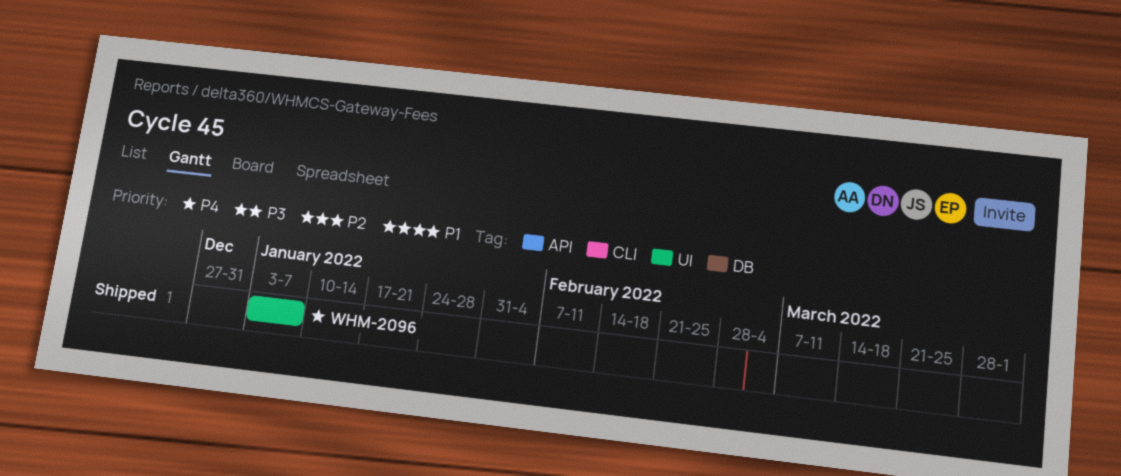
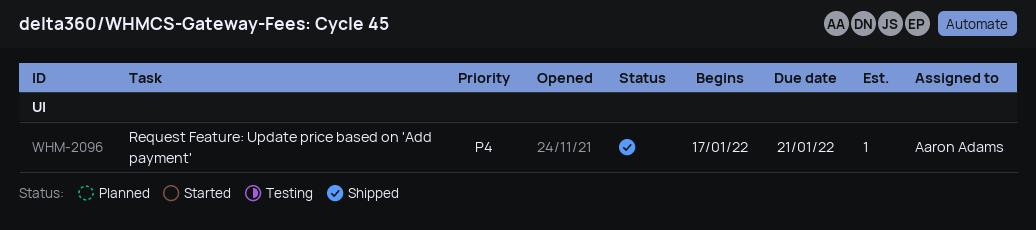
WHM-2096, start: Jan 3 -> Jan 17
WHM-2096, due: Jan 7 -> Jan 21

